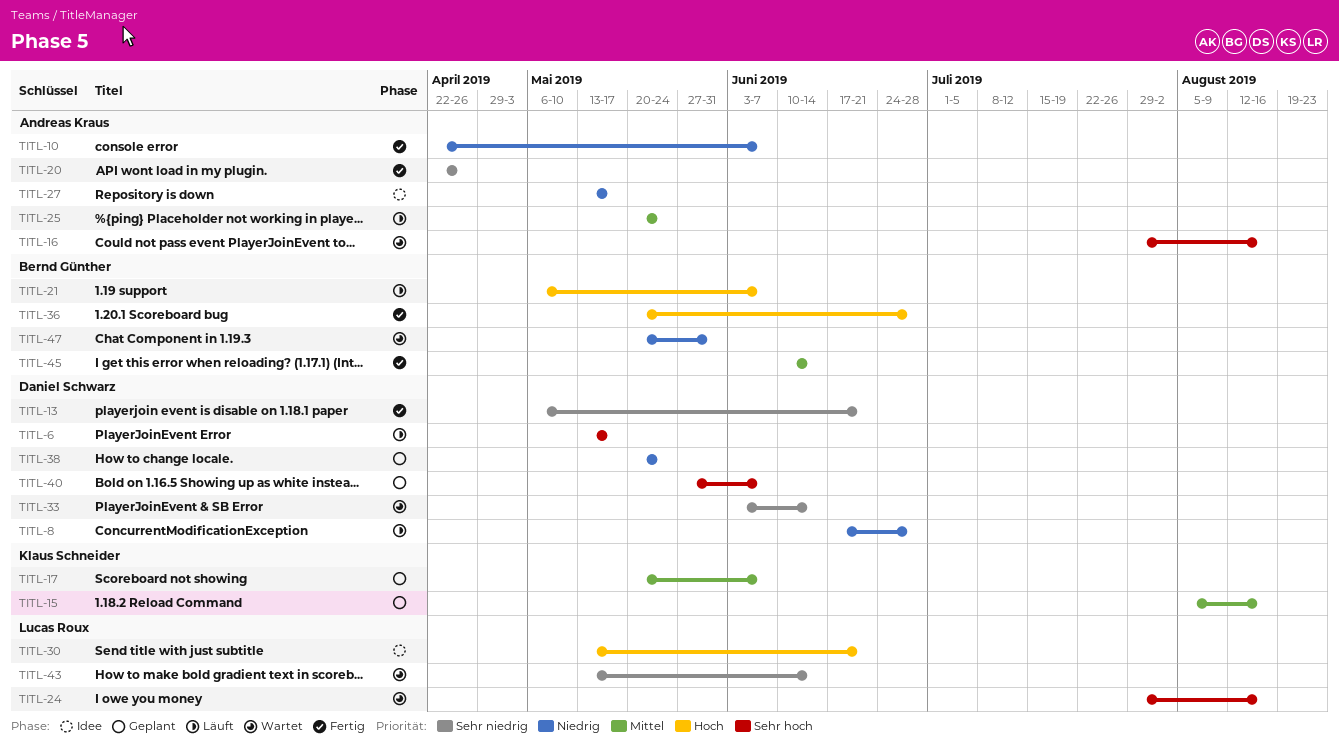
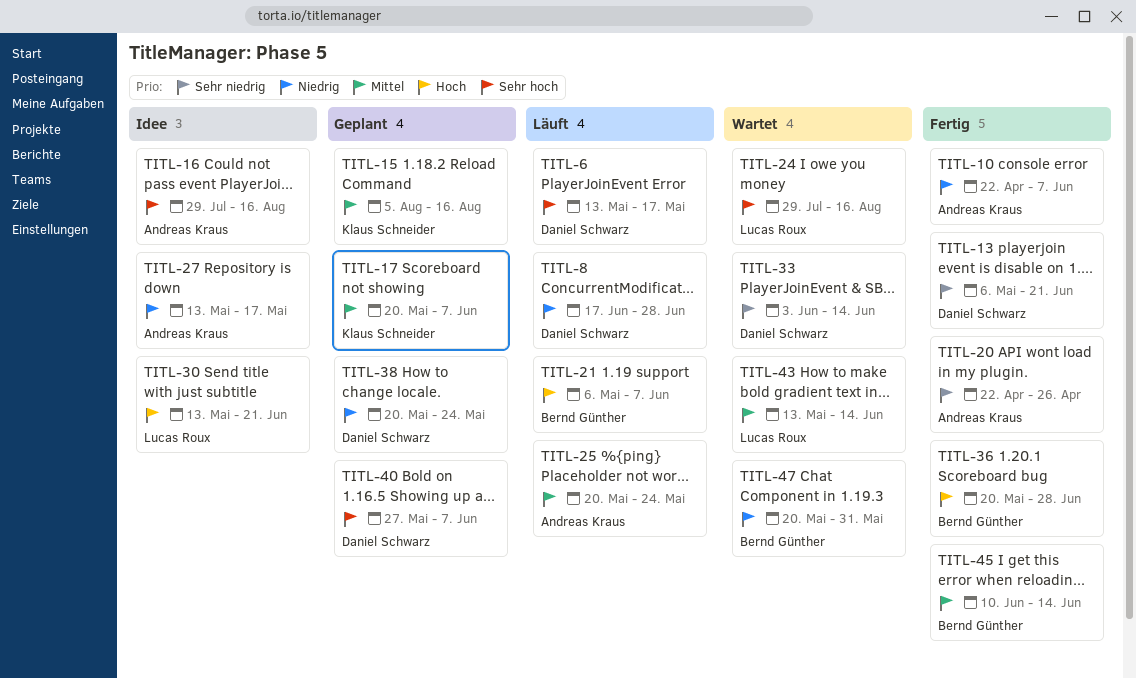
TITL-16, status: Wartet -> Idee
TITL-43, priority: Sehr niedrig -> Mittel

